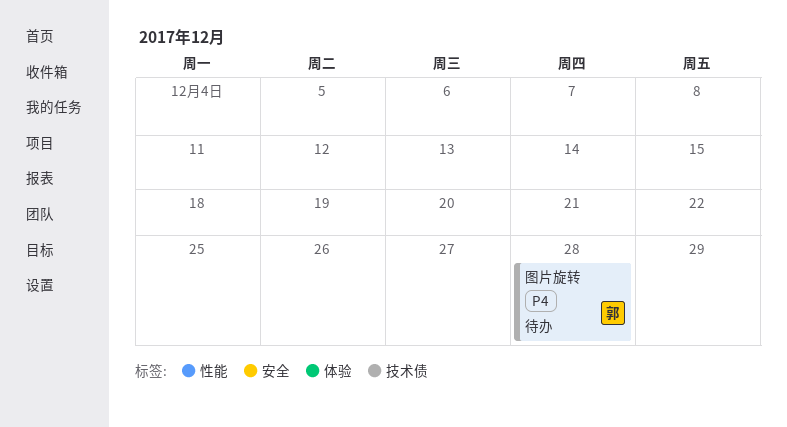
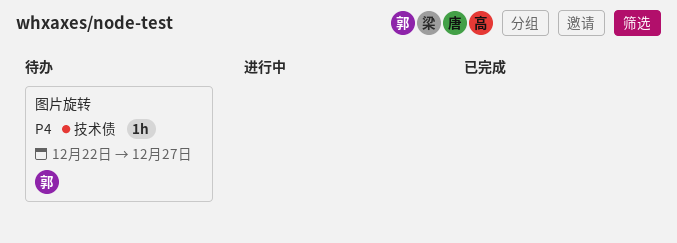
图片旋转, due: Dec 28 -> Dec 27

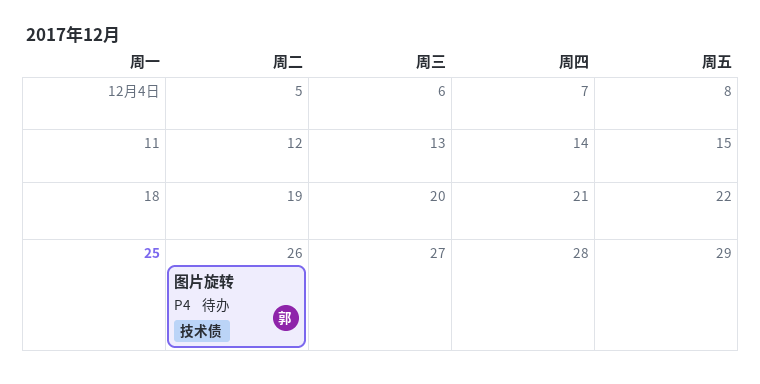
图片旋转, due: Dec 27 -> Dec 26

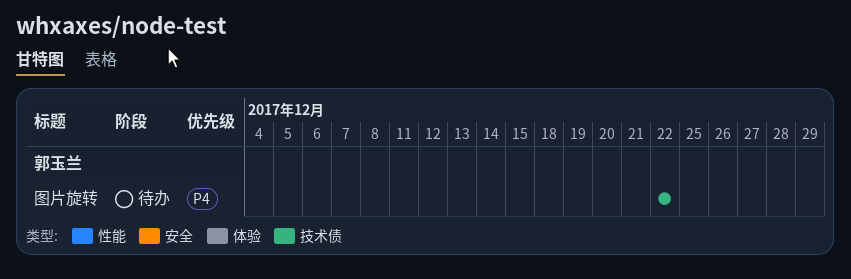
图片旋转, due: Dec 26 -> Dec 22

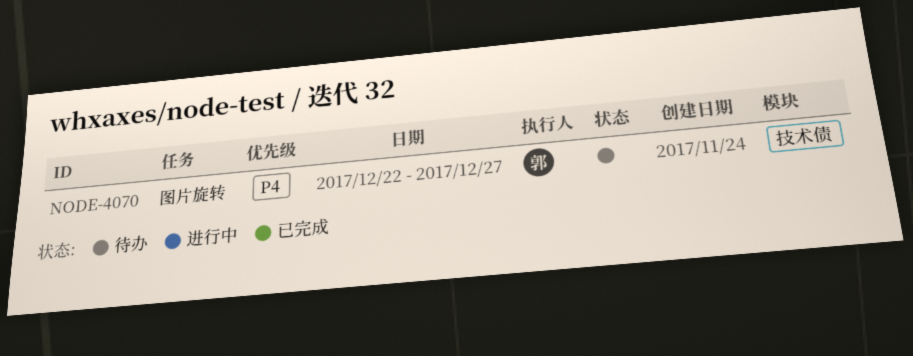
图片旋转, due: Dec 22 -> Dec 27

